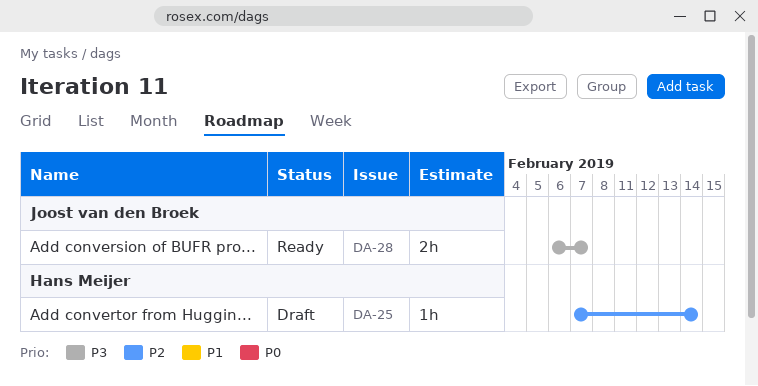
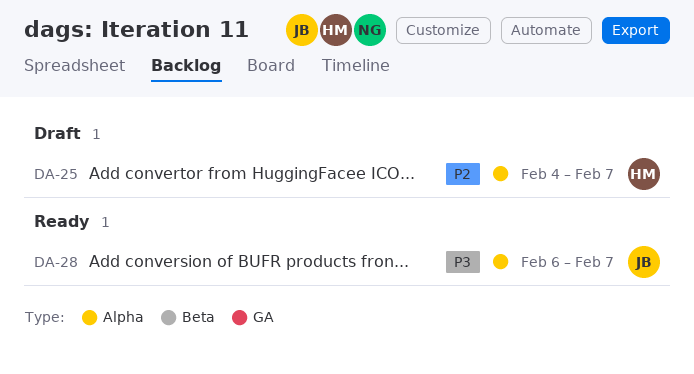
DA-25, start: Feb 7 -> Feb 4
DA-25, due: Feb 14 -> Feb 7

